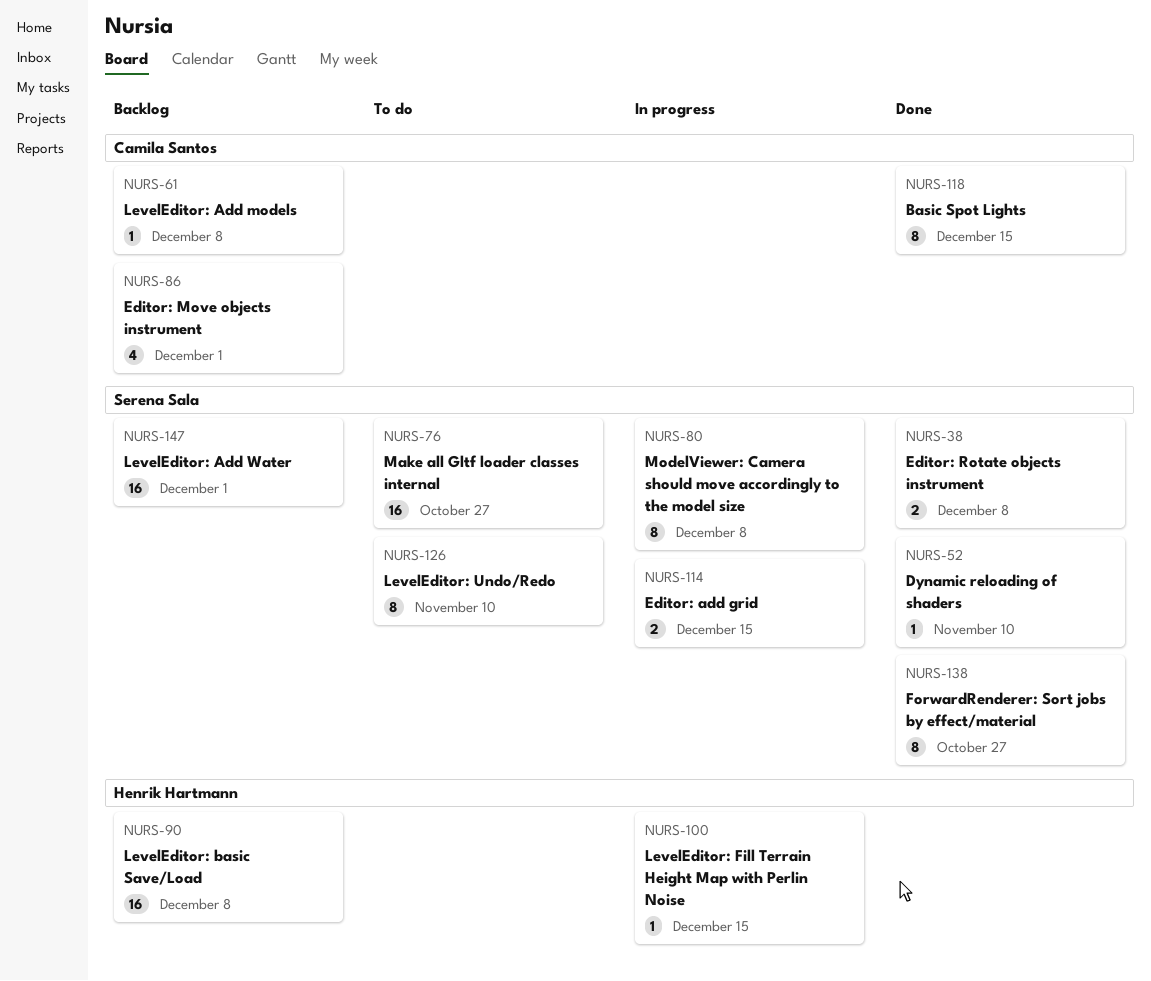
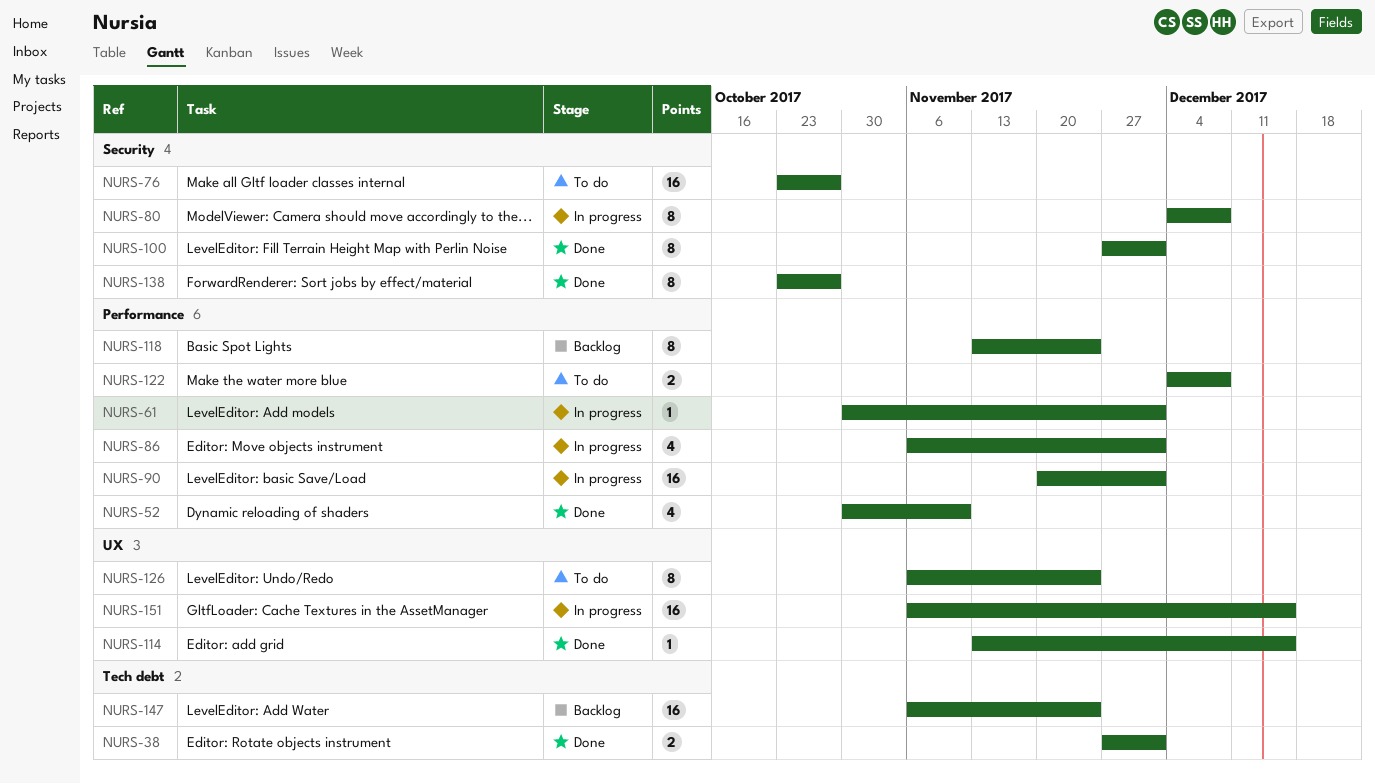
NURS-38, due: Dec 8 -> Dec 1
NURS-52, estimate: 1 -> 4
NURS-61, status: Backlog -> In progress
NURS-61, due: Dec 8 -> Dec 1
NURS-86, status: Backlog -> In progress
NURS-90, status: Backlog -> In progress
NURS-90, due: Dec 8 -> Dec 1
NURS-100, status: In progress -> Done
NURS-100, estimate: 1 -> 8
NURS-100, due: Dec 15 -> Dec 1
NURS-114, status: In progress -> Done
NURS-114, estimate: 2 -> 1
NURS-118, status: Done -> Backlog
NURS-118, due: Dec 15 -> Nov 24
NURS-122: none -> present
NURS-126, due: Nov 10 -> Nov 24
NURS-147, due: Dec 1 -> Nov 24
NURS-151: none -> present

